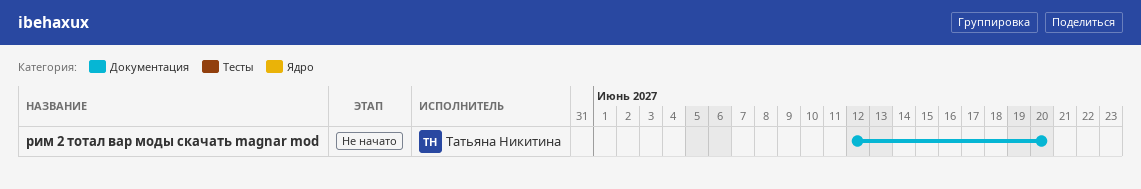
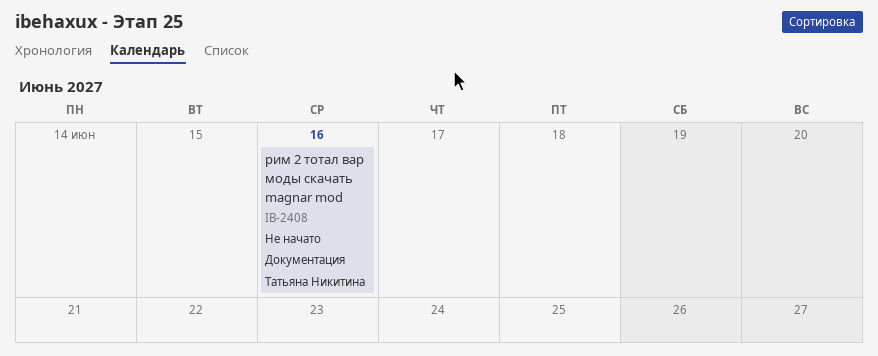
рим 2 тотал вар моды скачать magnar mod, due: Jun 20 -> Jun 16

